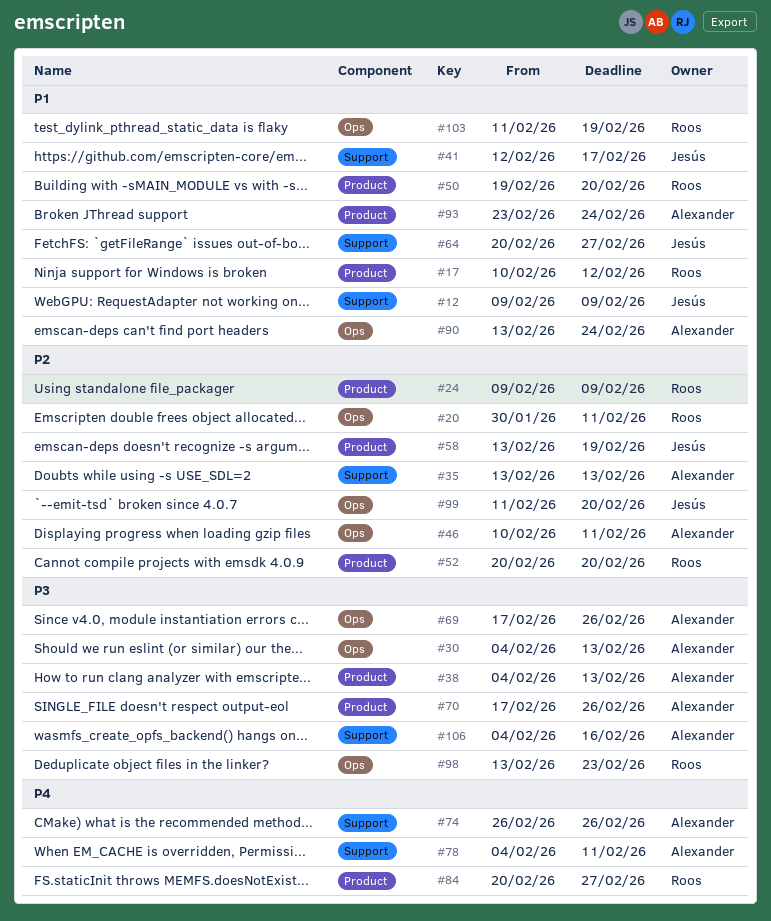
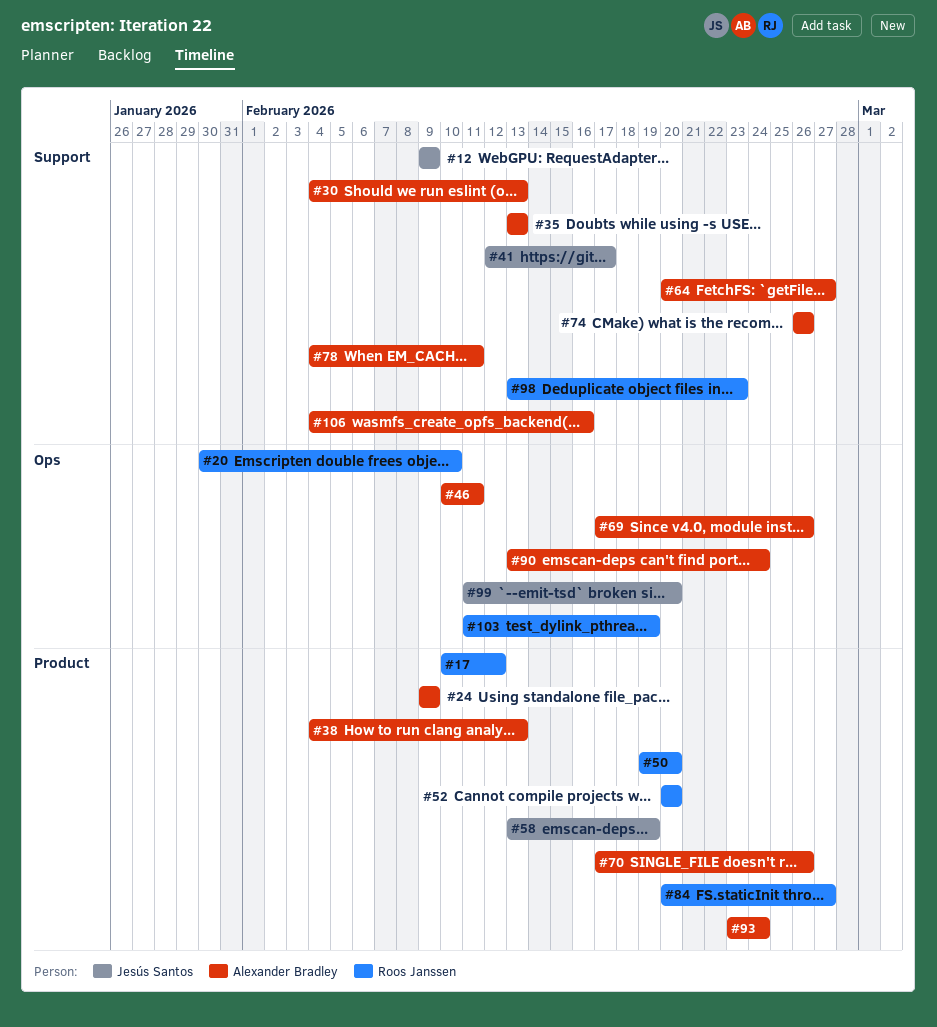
#20, due: Feb 11 -> Feb 10
#24, owner: Roos Janssen -> Alexander Bradley
#30, label: Ops -> Support
#64, owner: Jesús Santos -> Alexander Bradley
#98, label: Ops -> Support

